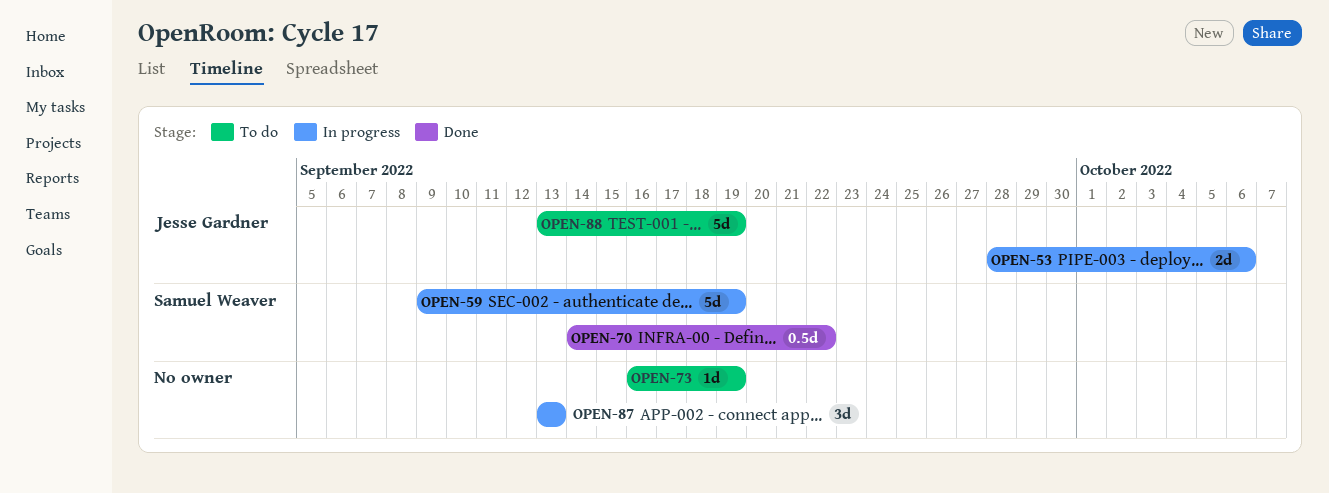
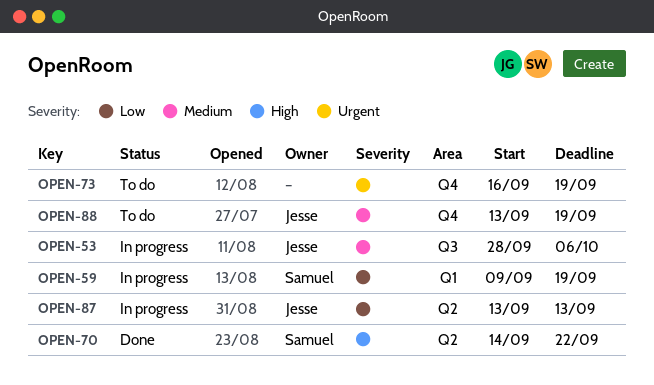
OPEN-87, owner: none -> Jesse Gardner

